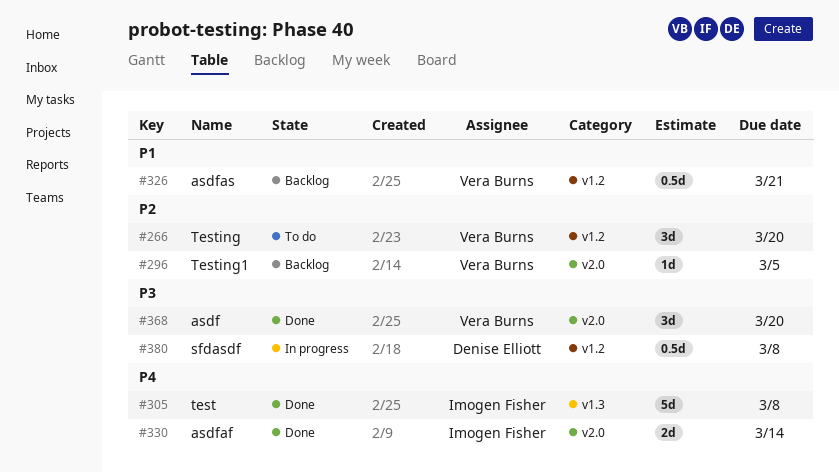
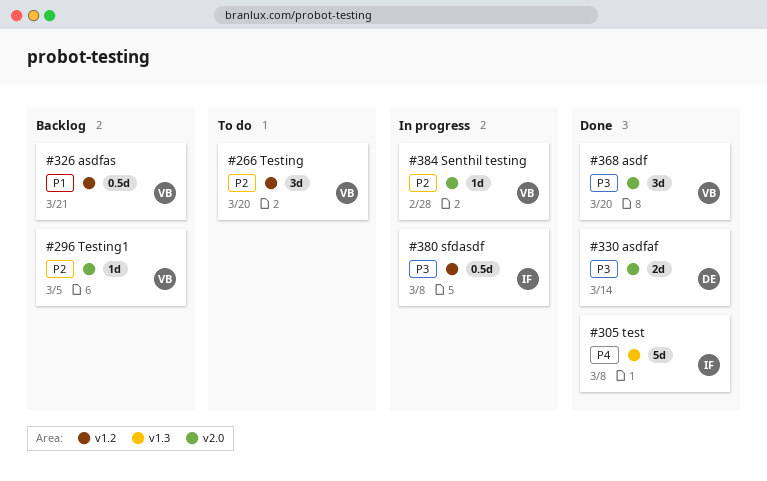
#330, owner: Imogen Fisher -> Denise Elliott
#330, priority: P4 -> P3
#380, owner: Denise Elliott -> Imogen Fisher
#384: none -> present

